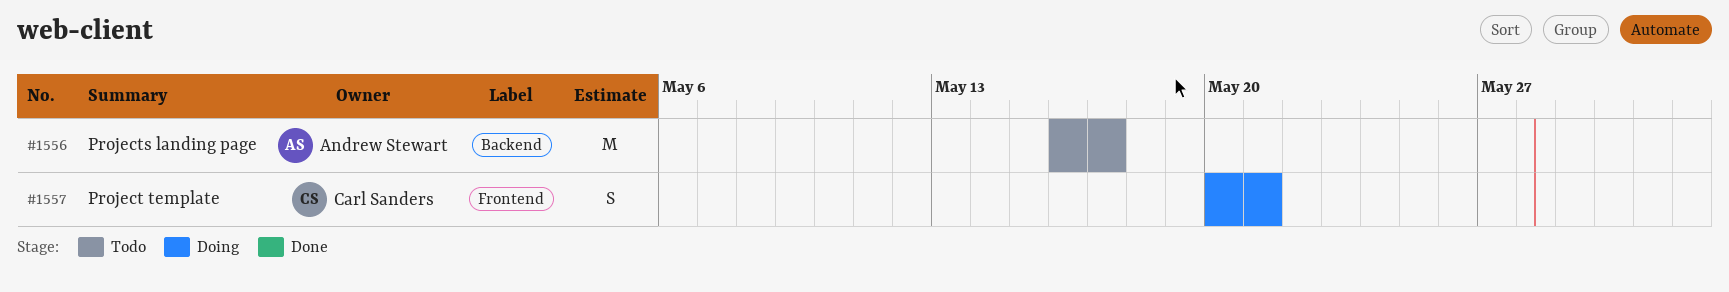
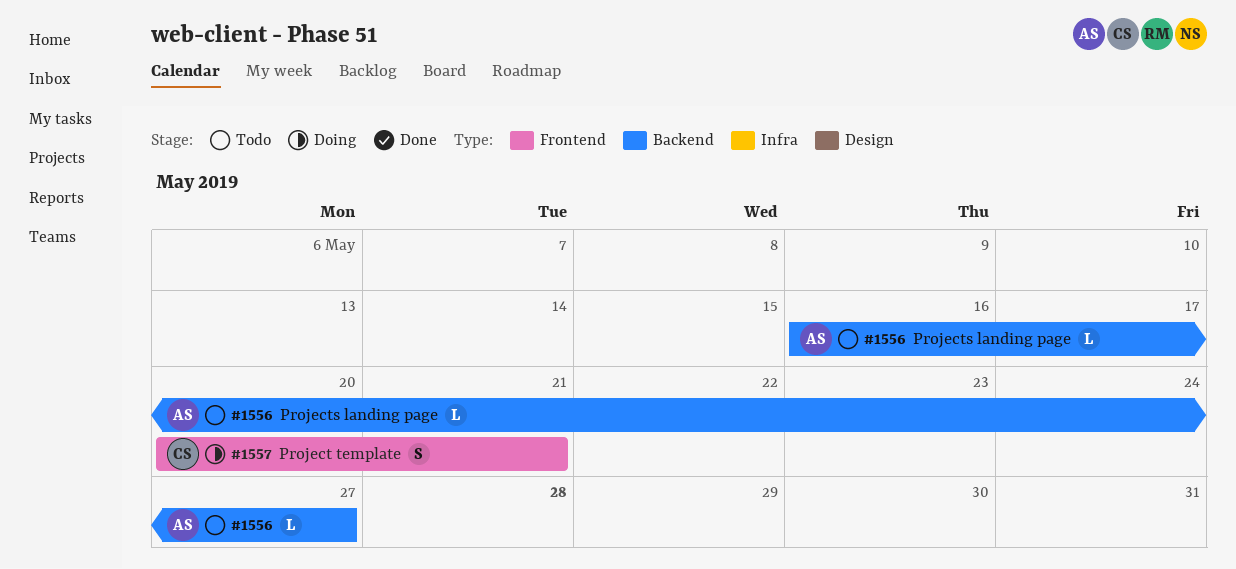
#1556, estimate: M -> L
#1556, due: May 17 -> May 27

